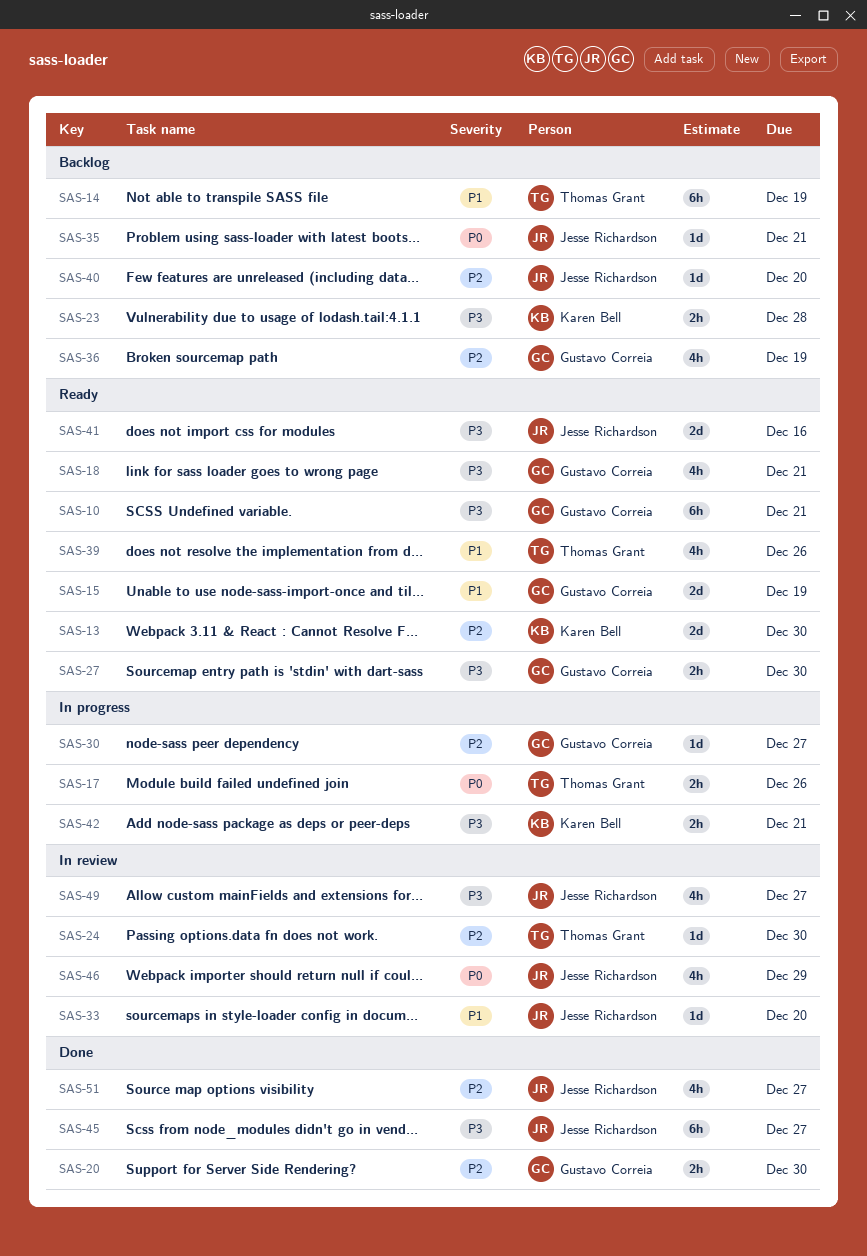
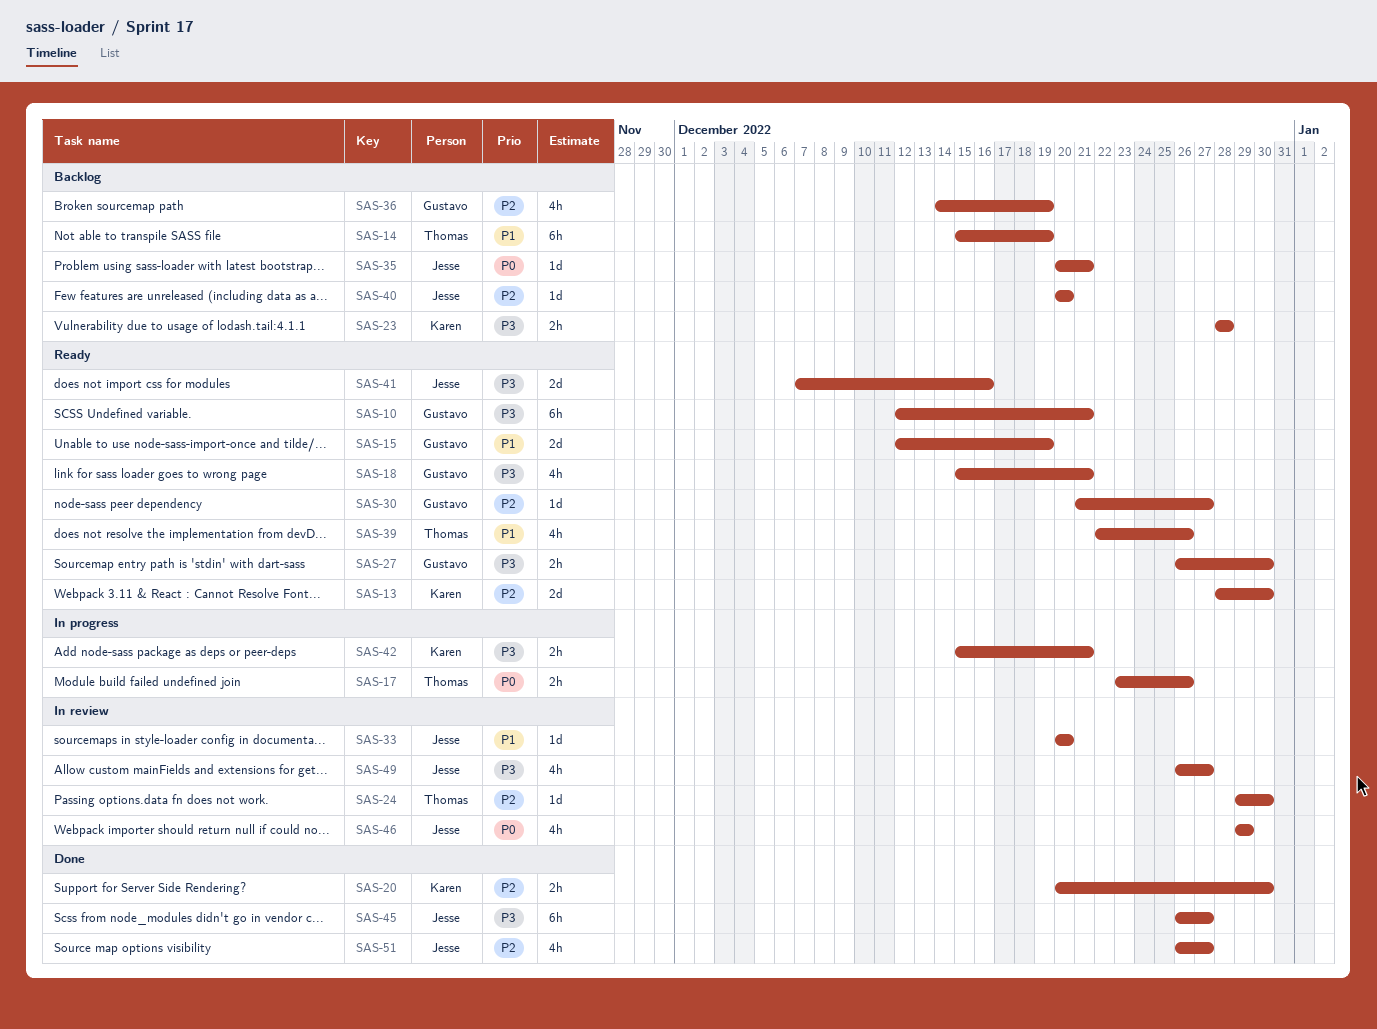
SAS-20, owner: Gustavo Correia -> Karen Bell
SAS-30, status: In progress -> Ready

